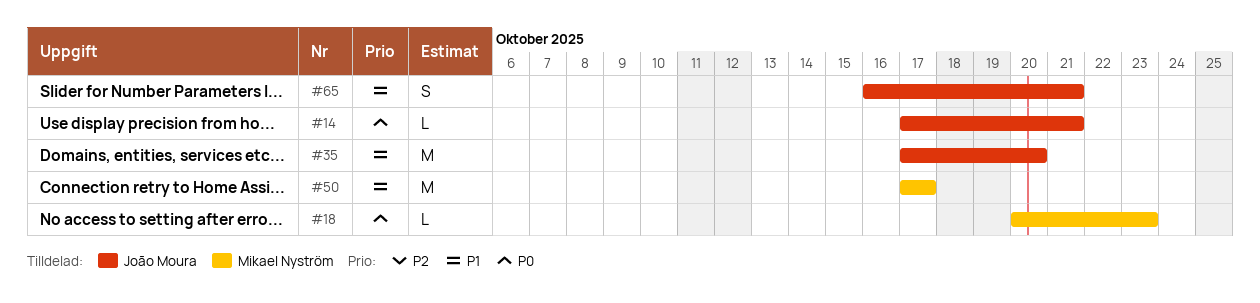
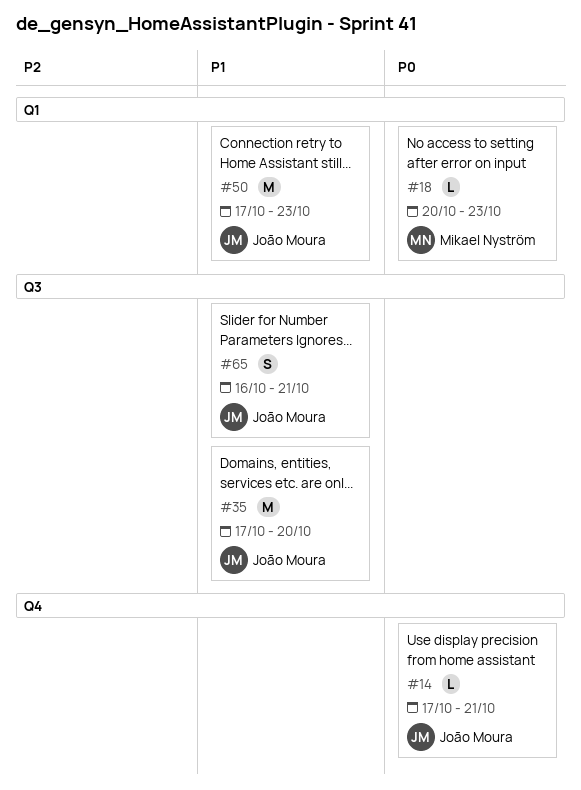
#50, owner: Mikael Nyström -> João Moura
#50, due: Oct 17 -> Oct 23

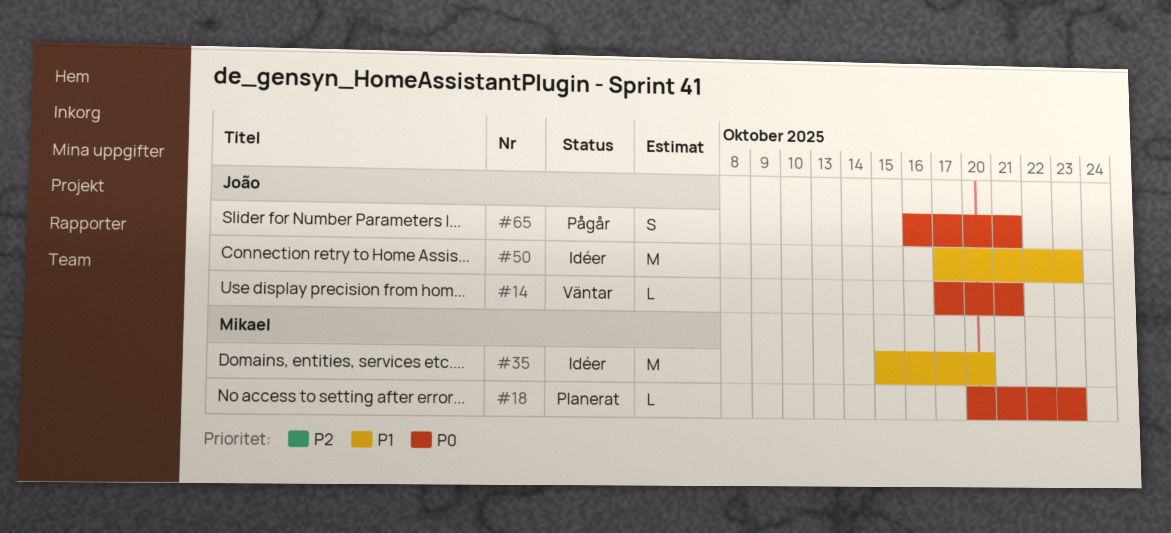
#35, owner: João Moura -> Mikael Nyström
#35, start: Oct 17 -> Oct 15
#65, priority: P1 -> P0

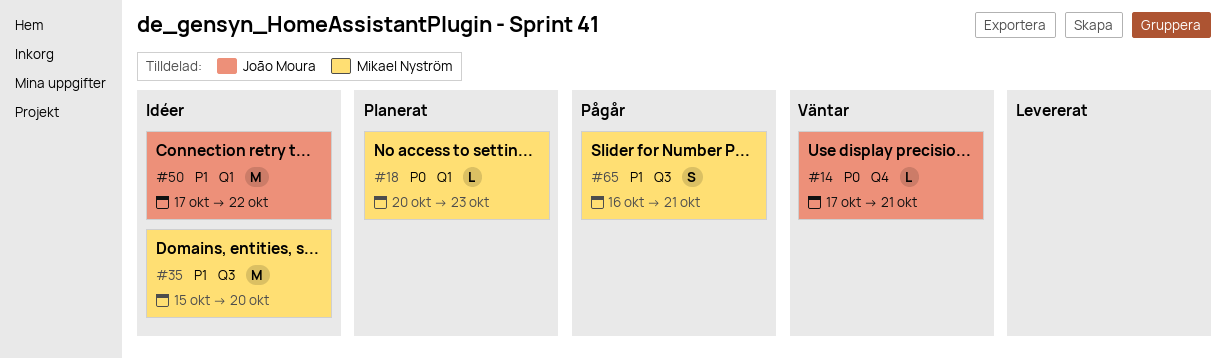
#50, due: Oct 23 -> Oct 22
#65, owner: João Moura -> Mikael Nyström
#65, priority: P0 -> P1

